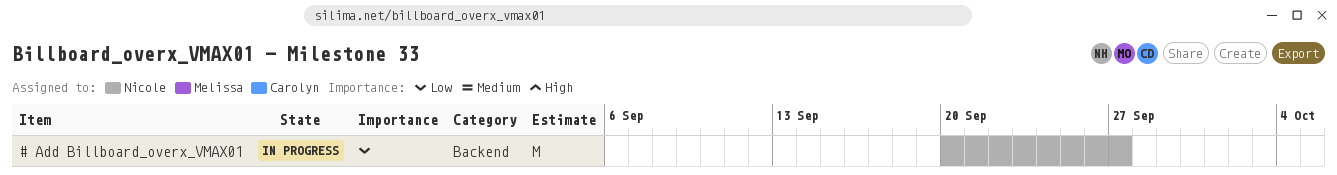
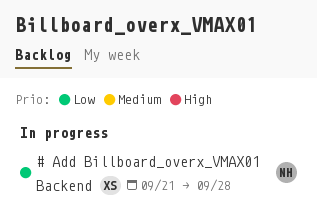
# Add Billboard_overx_VMAX01, estimate: M -> XS
# Add Billboard_overx_VMAX01, start: Sep 20 -> Sep 21
# Add Billboard_overx_VMAX01, due: Sep 27 -> Sep 28

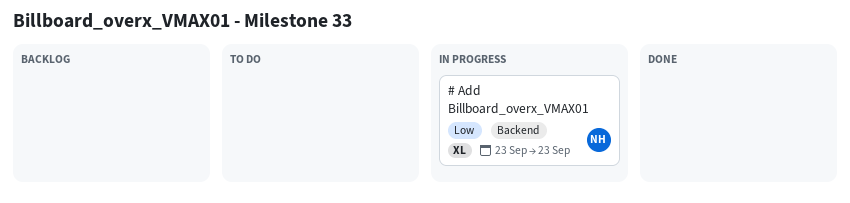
# Add Billboard_overx_VMAX01, estimate: XS -> XL
# Add Billboard_overx_VMAX01, start: Sep 21 -> Sep 23
# Add Billboard_overx_VMAX01, due: Sep 28 -> Sep 23

